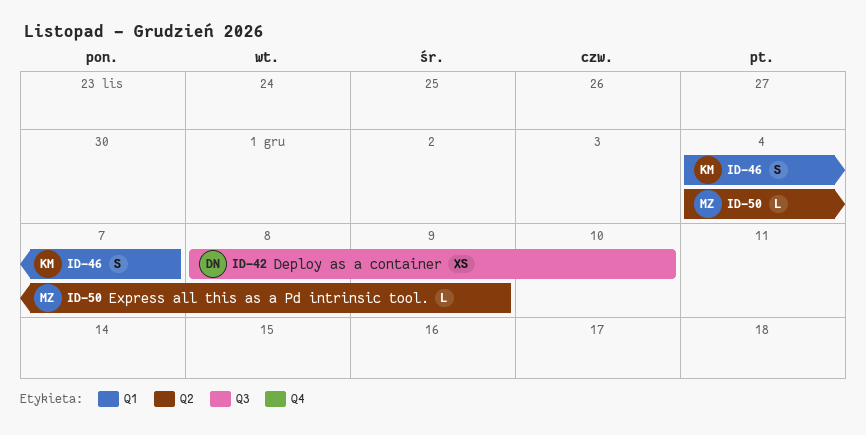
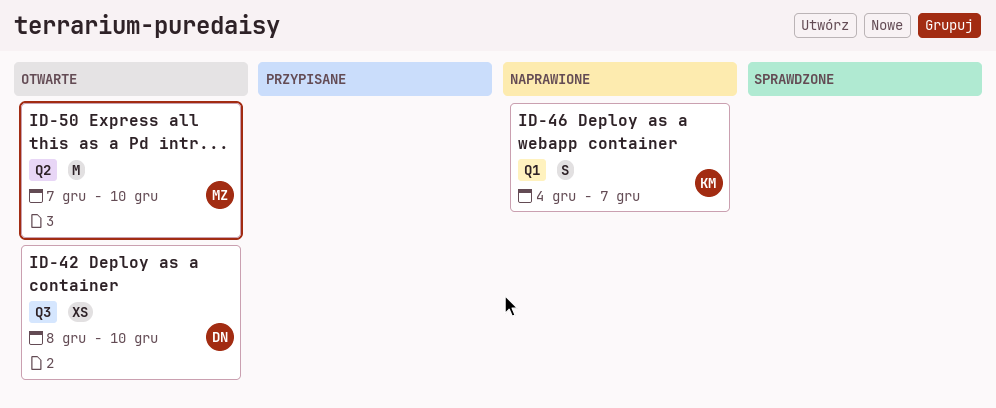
ID-50, estimate: L -> M
ID-50, start: Dec 4 -> Dec 7
ID-50, due: Dec 9 -> Dec 10

